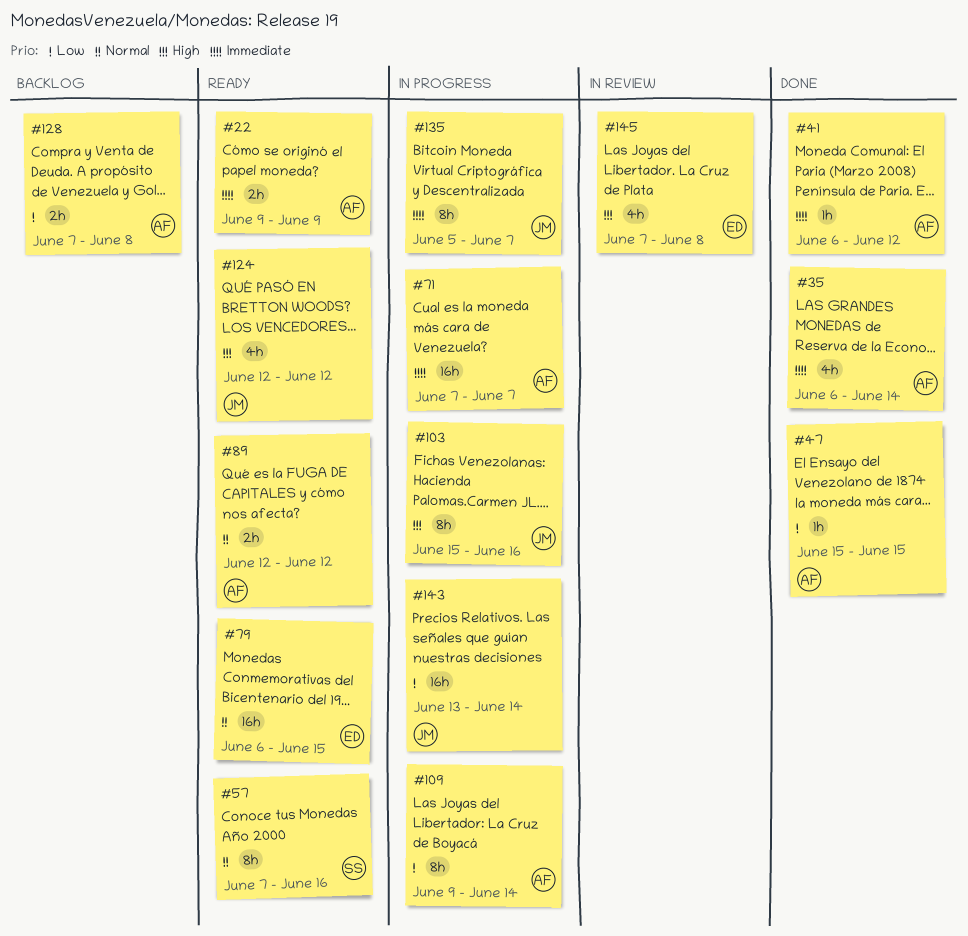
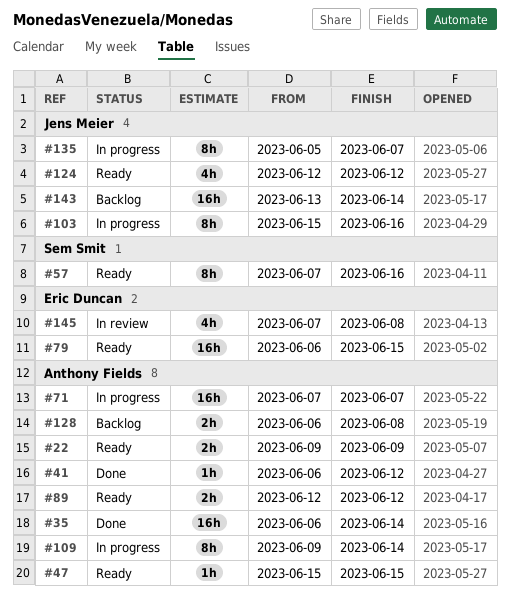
#35, estimate: 4h -> 16h
#47, status: Done -> Ready
#128, start: Jun 7 -> Jun 6
#143, status: In progress -> Backlog

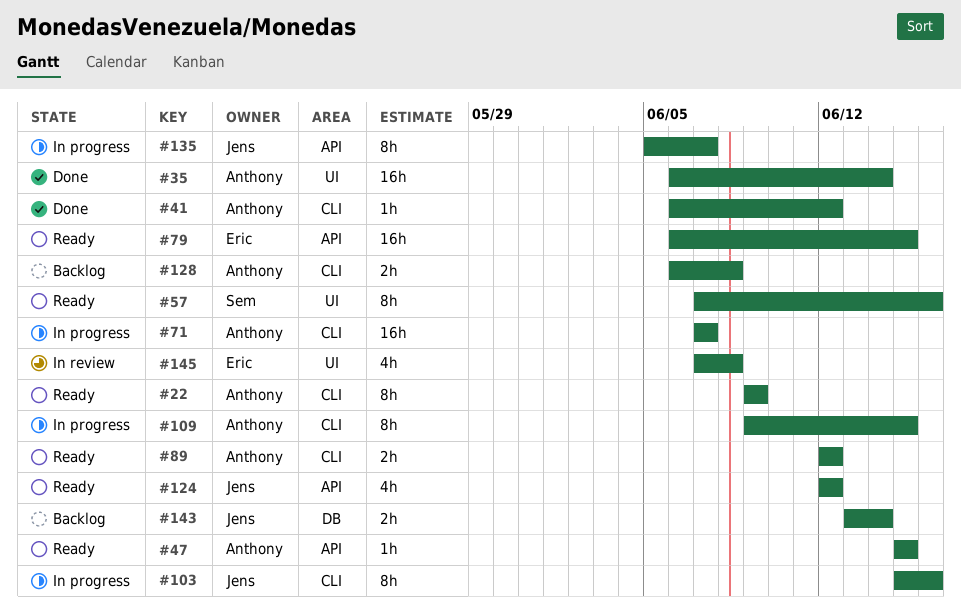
#22, estimate: 2h -> 8h
#109, due: Jun 14 -> Jun 15
#143, estimate: 16h -> 2h

